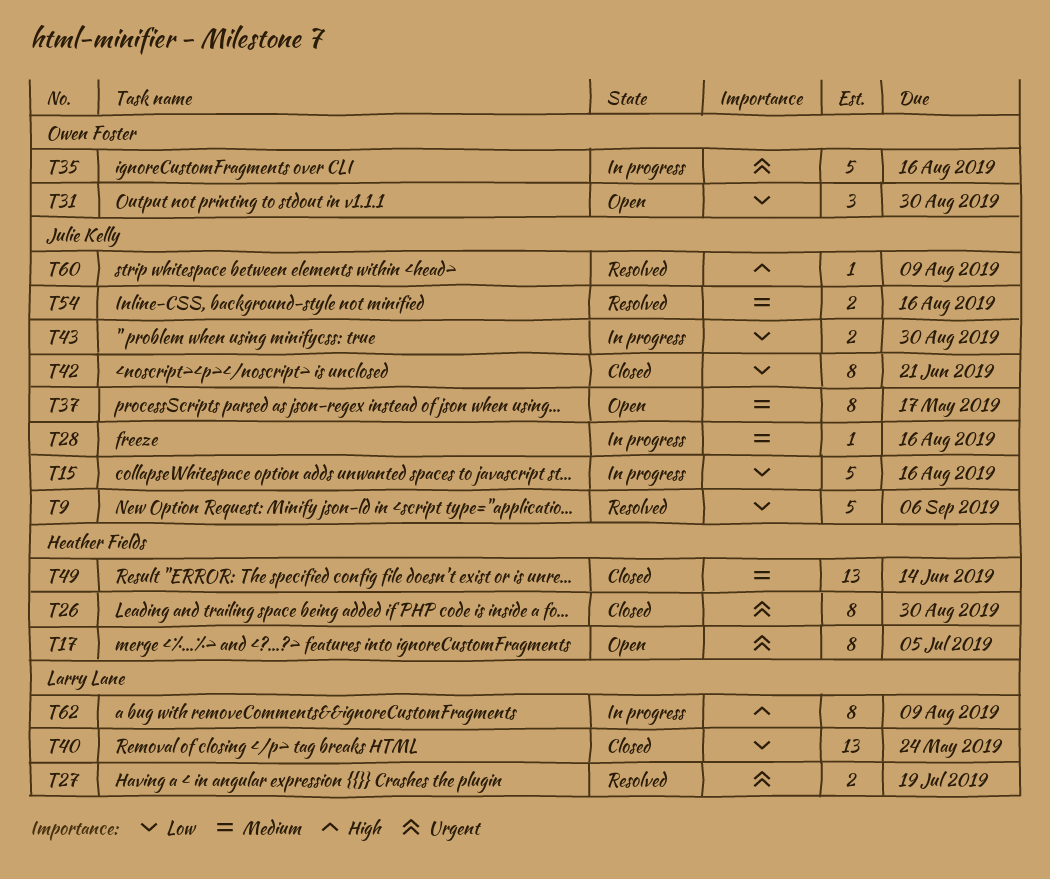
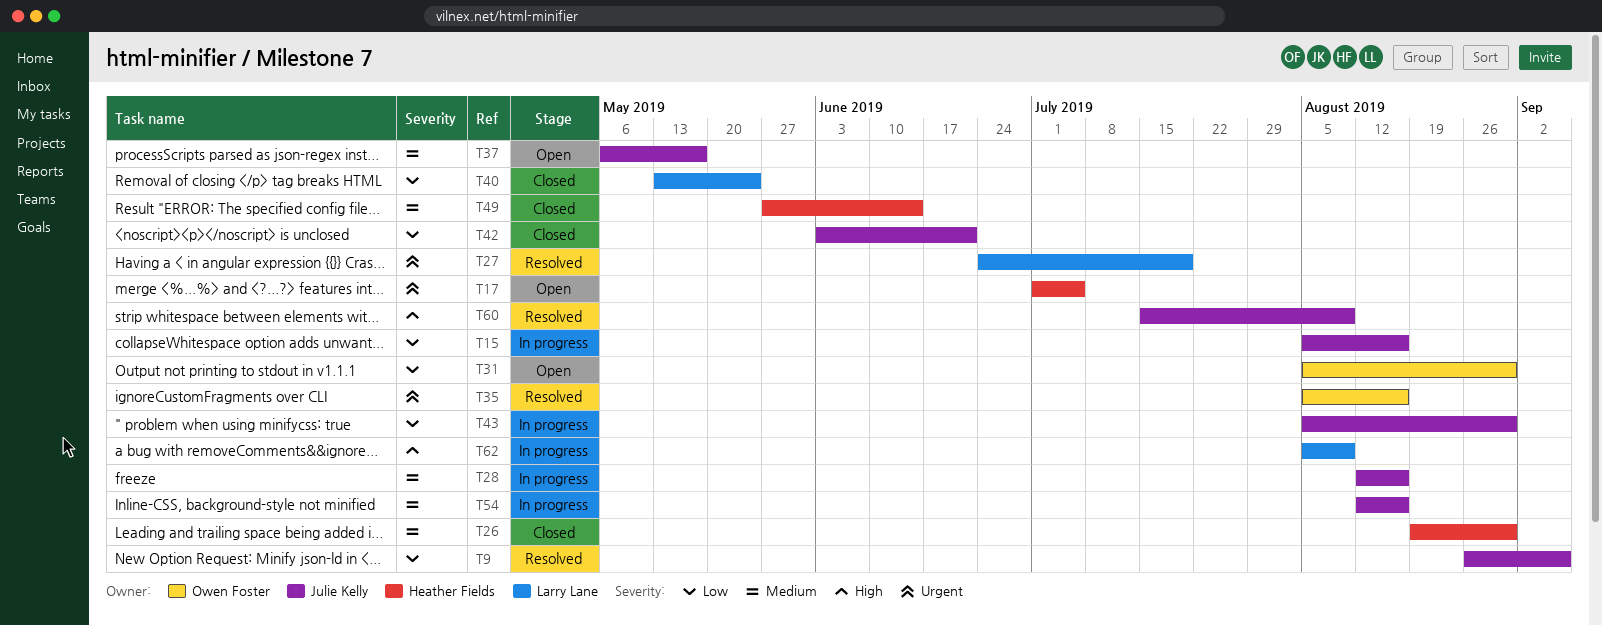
T26, priority: Urgent -> Medium
T35, status: In progress -> Resolved
T54, status: Resolved -> In progress

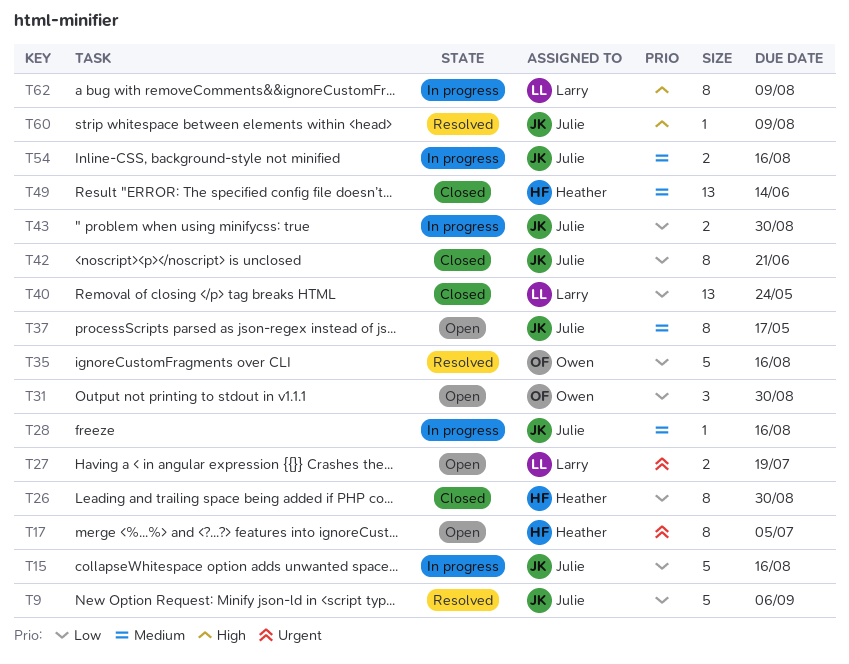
T26, priority: Medium -> Low
T27, status: Resolved -> Open
T35, priority: Urgent -> Low

